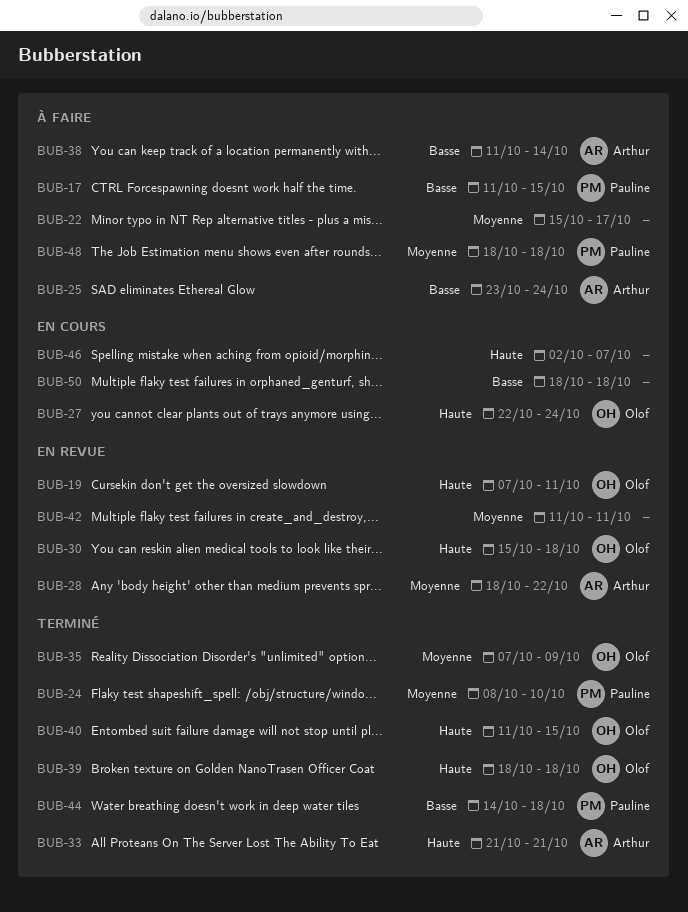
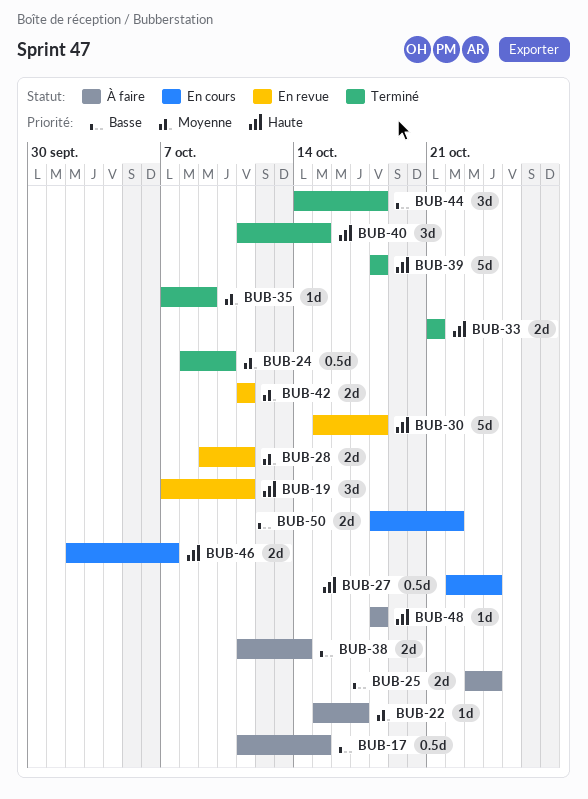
BUB-28, start: Oct 18 -> Oct 9
BUB-28, due: Oct 22 -> Oct 11
BUB-48, priority: Moyenne -> Haute
BUB-50, due: Oct 18 -> Oct 22

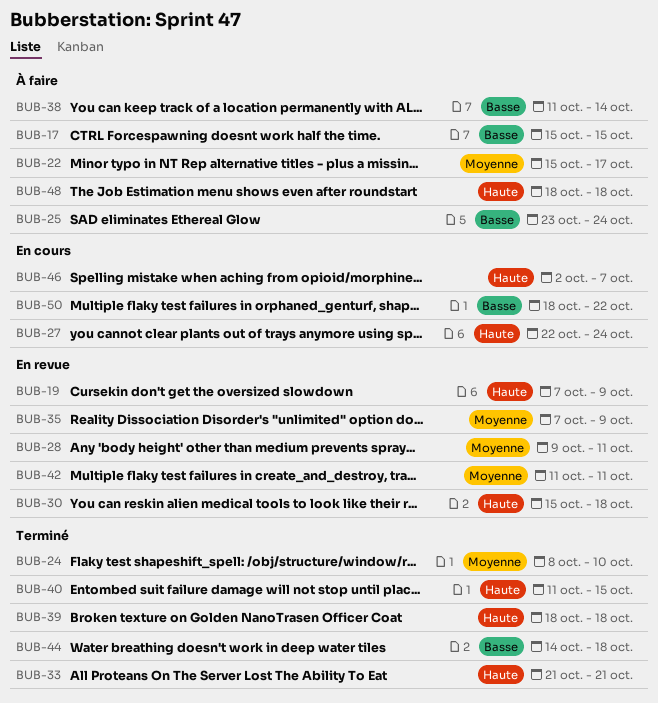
BUB-17, start: Oct 11 -> Oct 15
BUB-19, due: Oct 11 -> Oct 9
BUB-35, status: Terminé -> En revue

